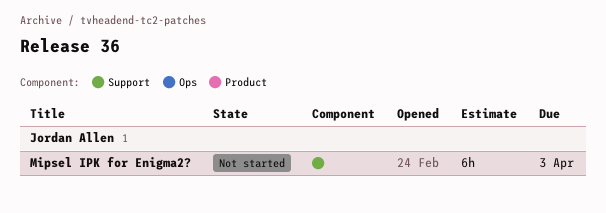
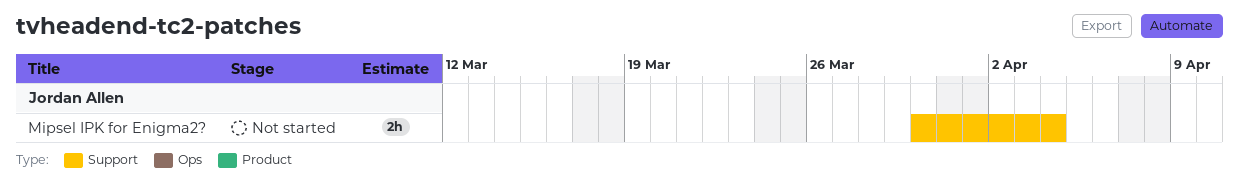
Mipsel IPK for Enigma2?, estimate: 6h -> 2h
Mipsel IPK for Enigma2?, due: Apr 3 -> Apr 4

